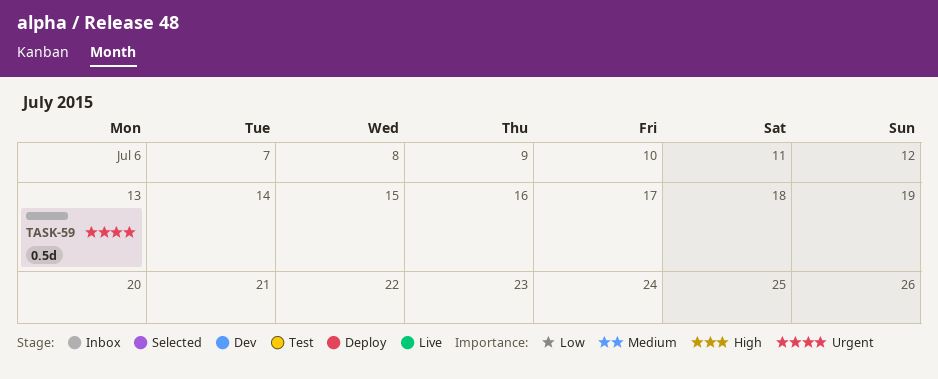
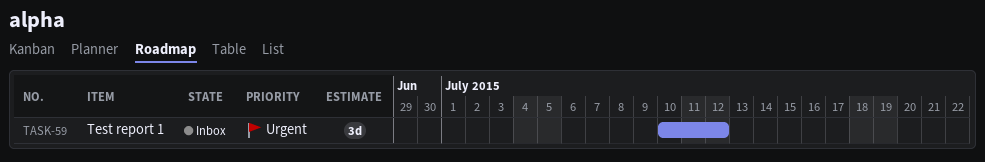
TASK-59, estimate: 0.5d -> 3d
TASK-59, due: Jul 13 -> Jul 12

